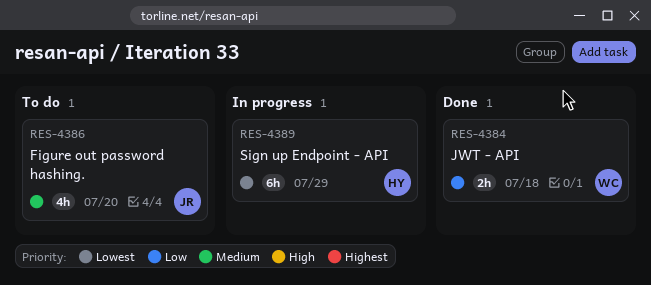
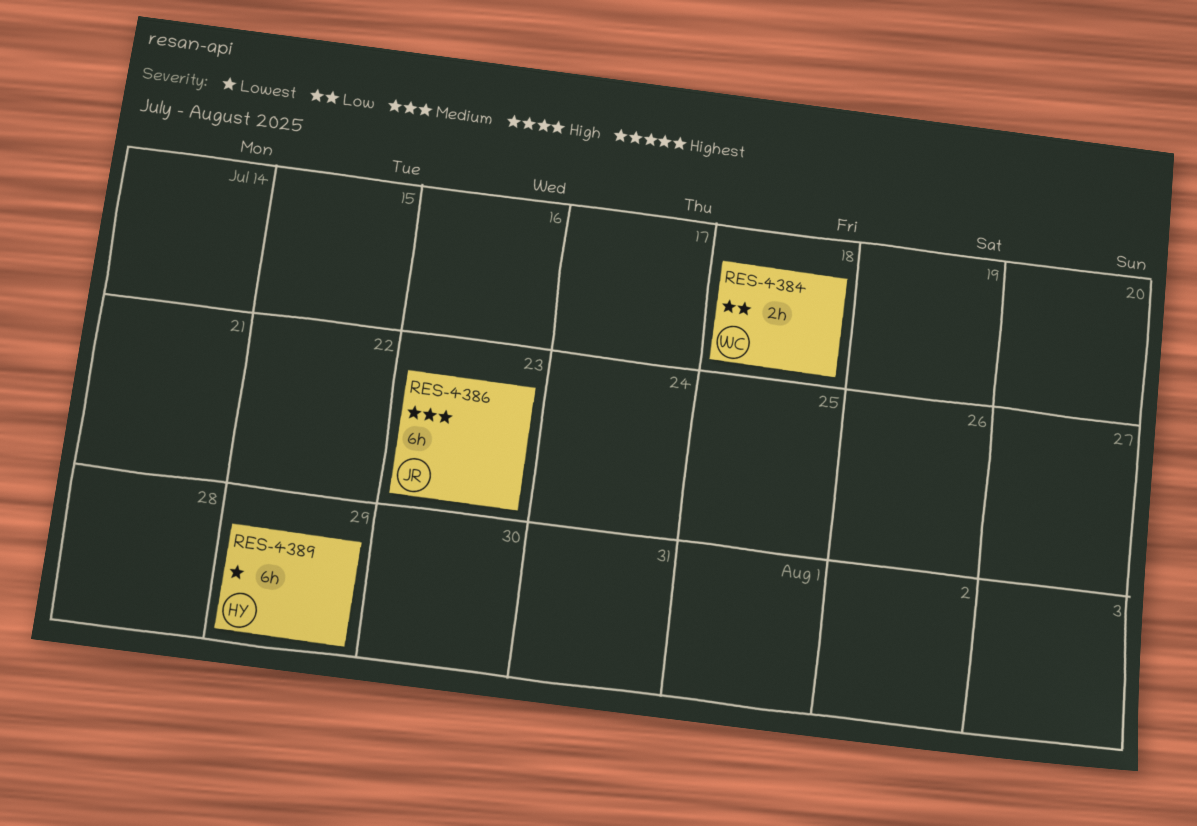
RES-4386, estimate: 4h -> 6h
RES-4386, due: Jul 20 -> Jul 23

